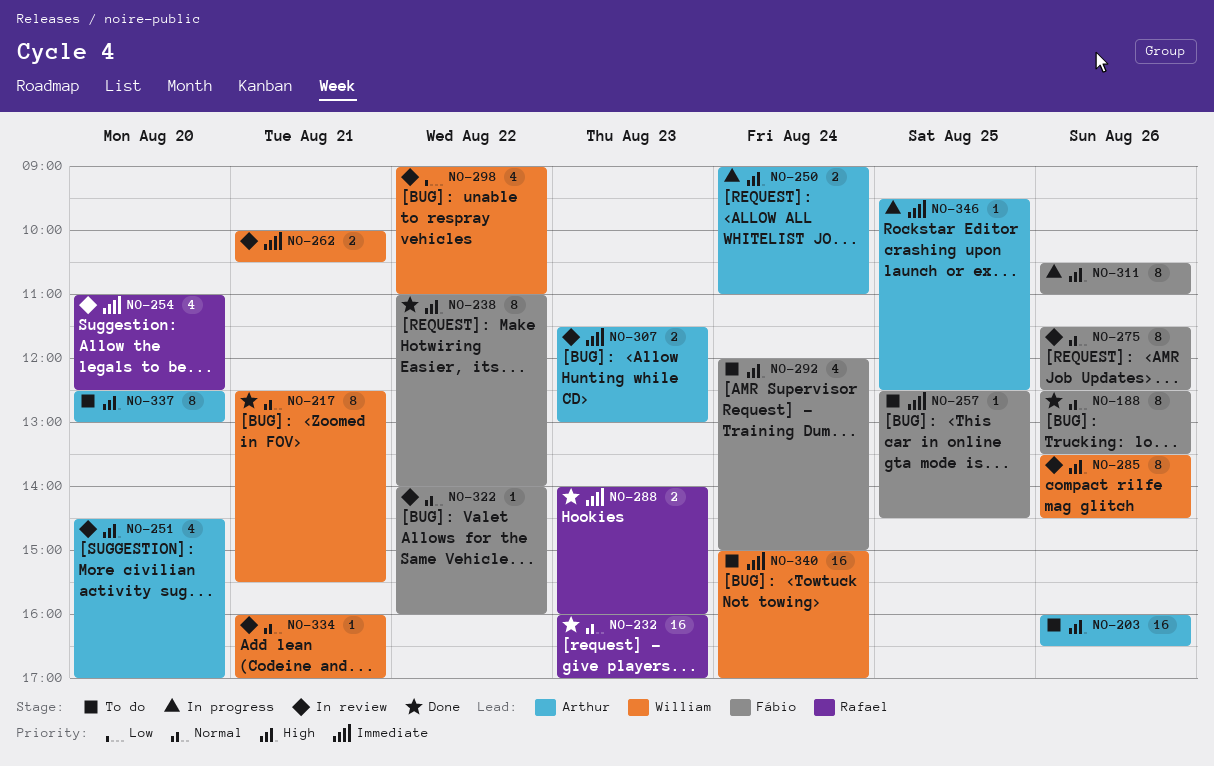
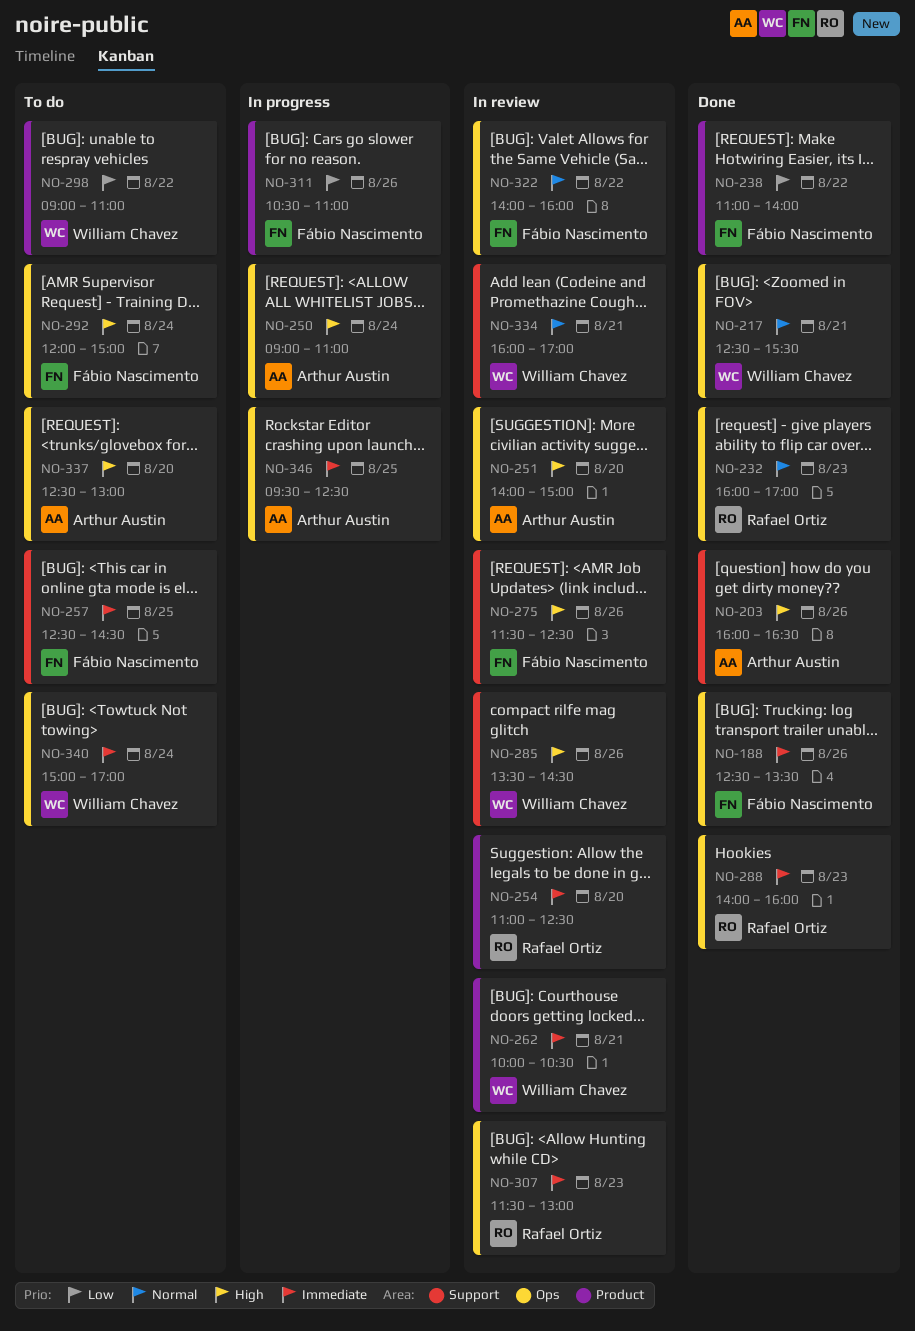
NO-188, priority: Normal -> Immediate
NO-203, status: To do -> Done
NO-238, priority: High -> Low
NO-251, begins: 14:30 -> 14:00
NO-251, ends: 17:00 -> 15:00
NO-275, priority: Normal -> High
NO-298, status: In review -> To do
NO-307, owner: Arthur Austin -> Rafael Ortiz
NO-311, priority: High -> Low

